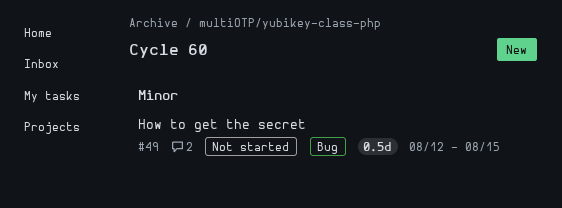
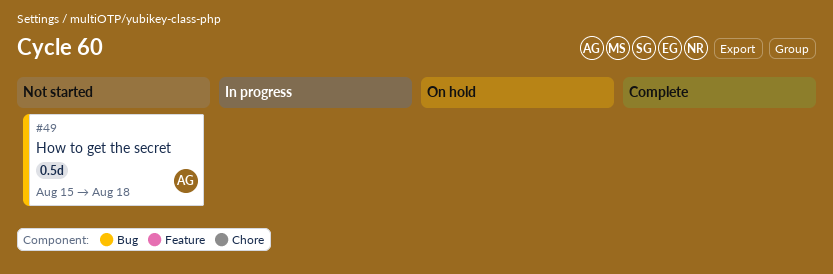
#49, start: Aug 12 -> Aug 15
#49, due: Aug 15 -> Aug 18

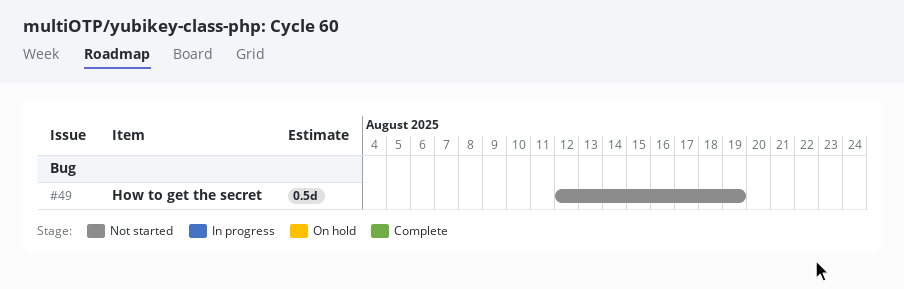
#49, start: Aug 15 -> Aug 12
#49, due: Aug 18 -> Aug 19

